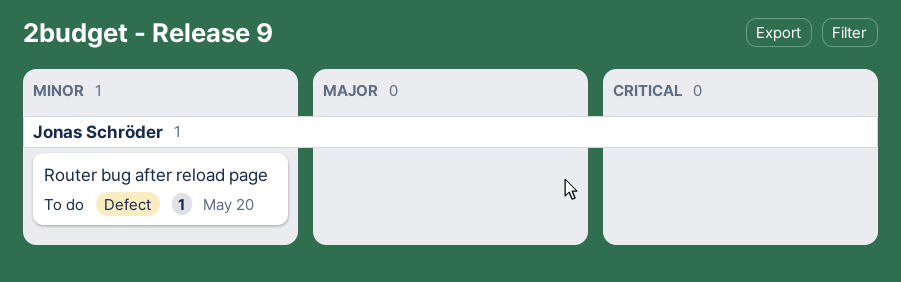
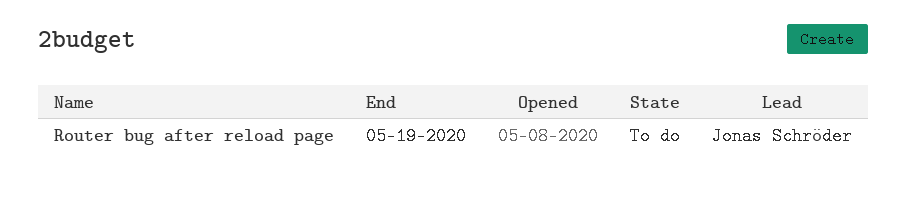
Router bug after reload page, due: May 20 -> May 19

